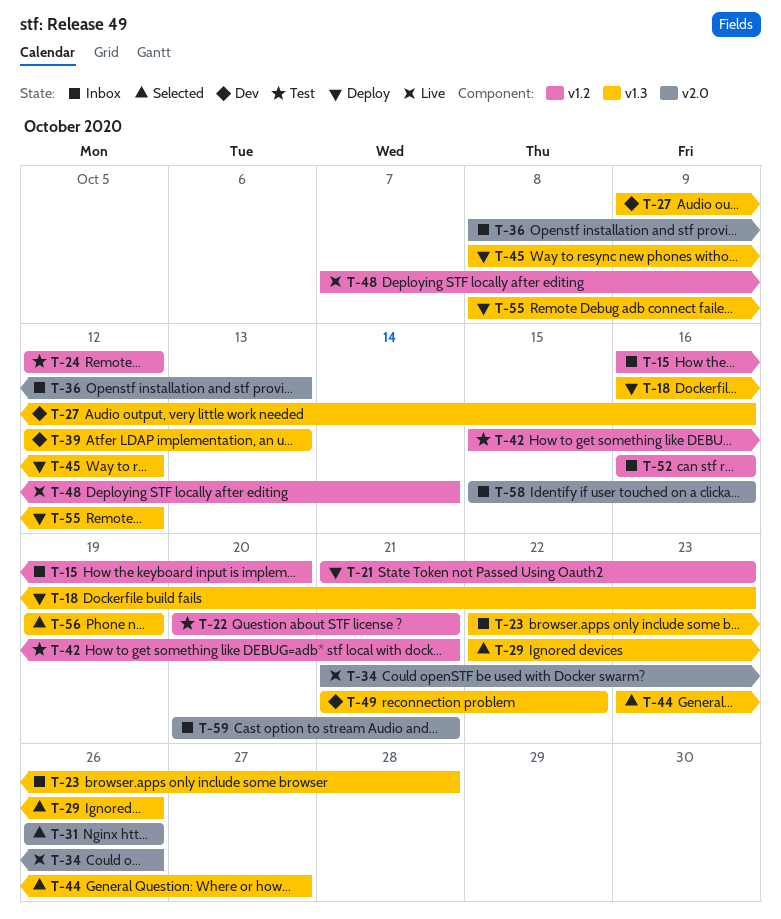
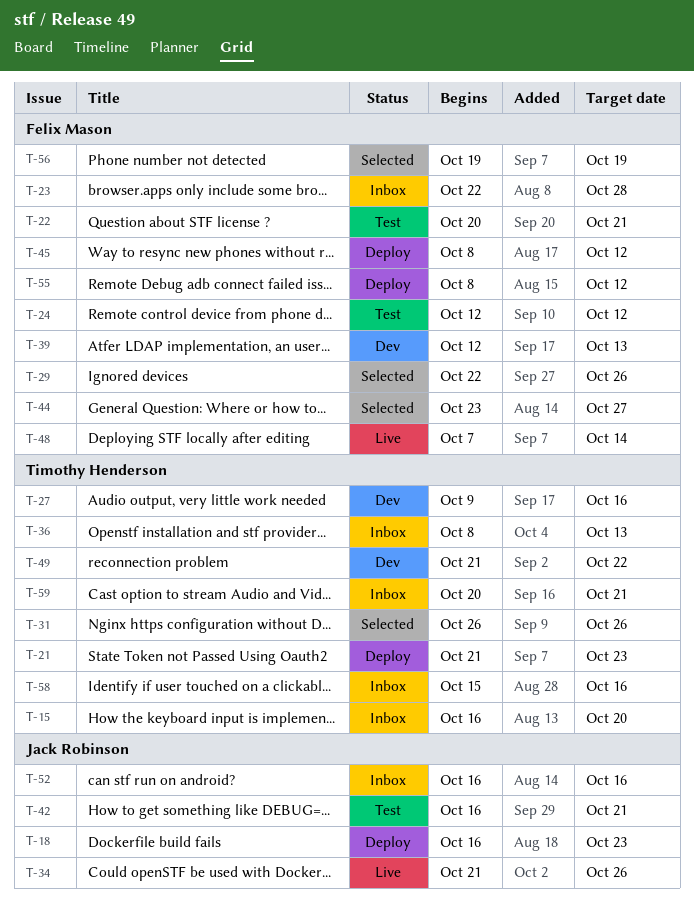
T-42, start: Oct 15 -> Oct 16

